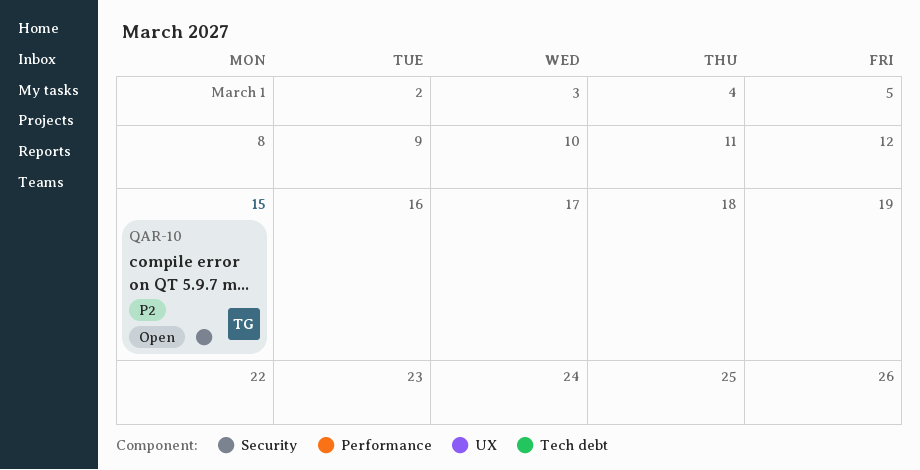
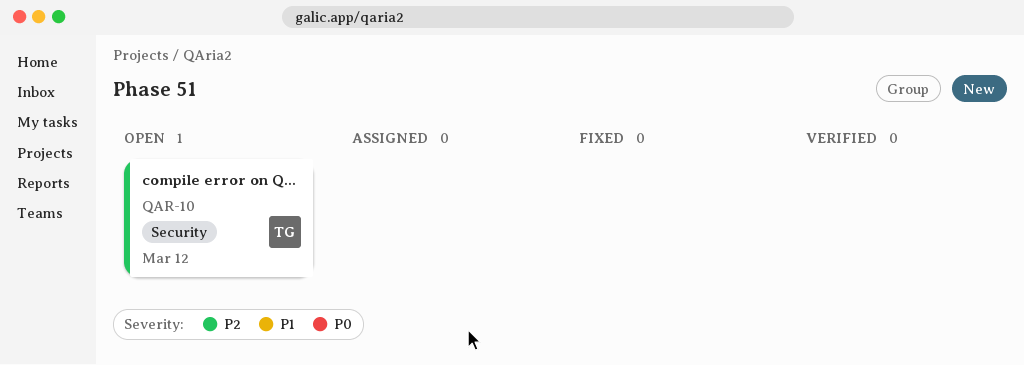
QAR-10, due: Mar 15 -> Mar 12

